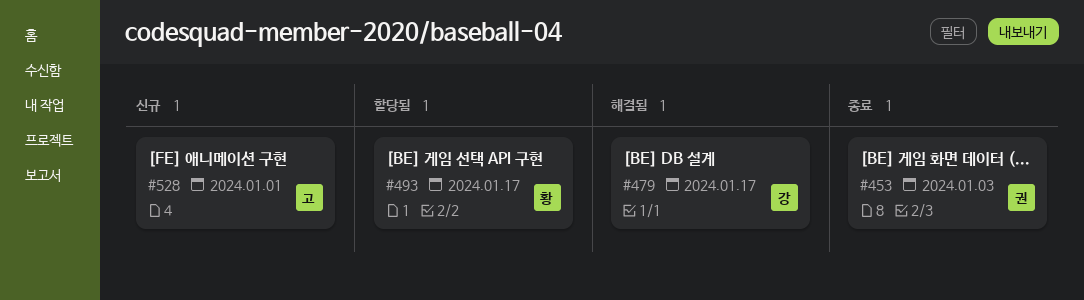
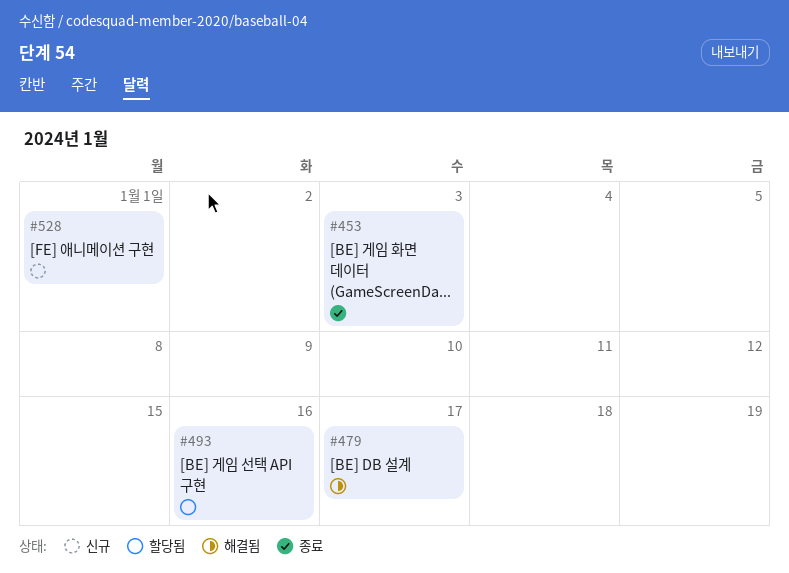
#493, due: Jan 17 -> Jan 16

